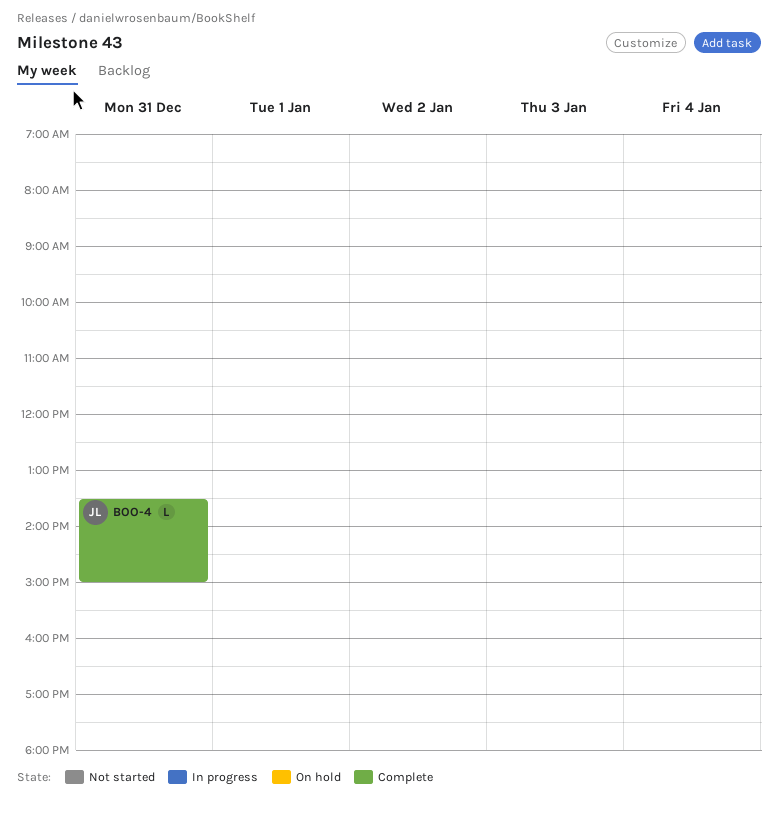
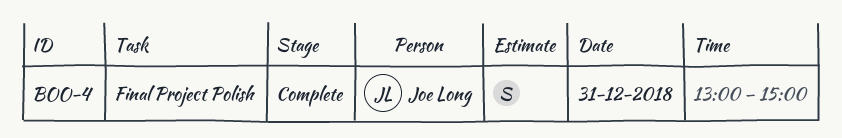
BOO-4, estimate: L -> S
BOO-4, begins: 13:30 -> 13:00

